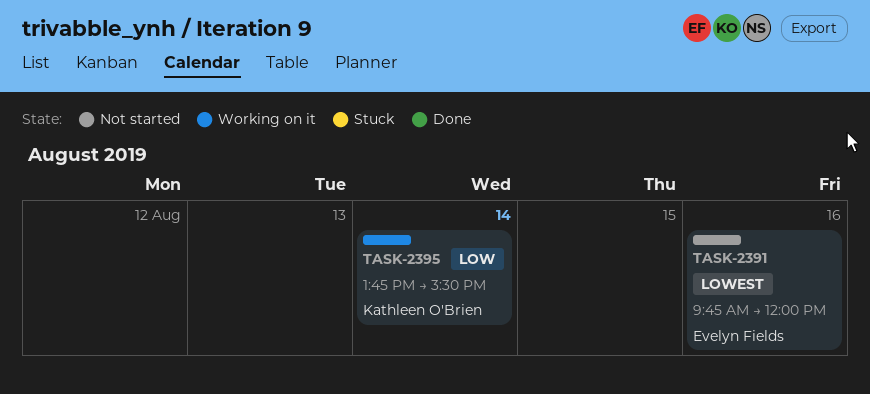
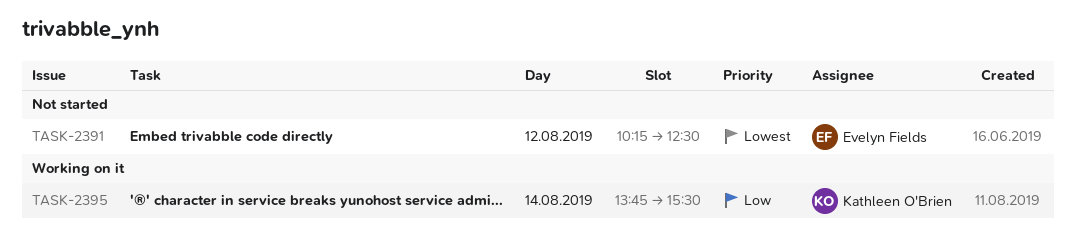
TASK-2391, day: Aug 16 -> Aug 12
TASK-2391, begins: 09:45 -> 10:15
TASK-2391, ends: 12:00 -> 12:30

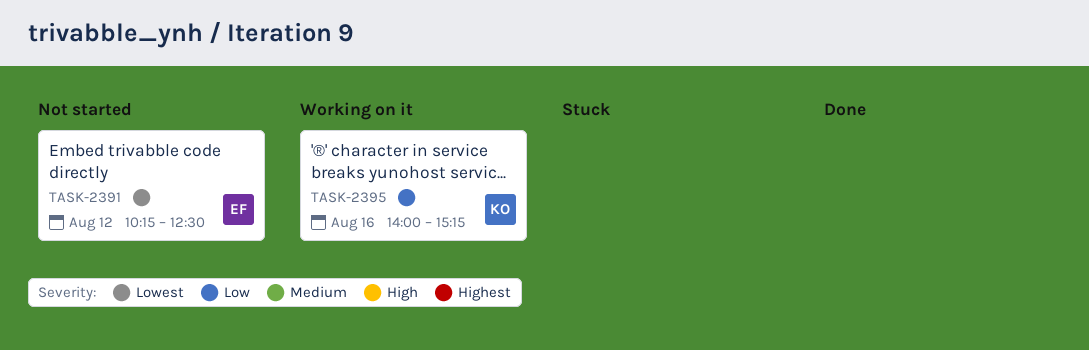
TASK-2395, day: Aug 14 -> Aug 16
TASK-2395, begins: 13:45 -> 14:00
TASK-2395, ends: 15:30 -> 15:15

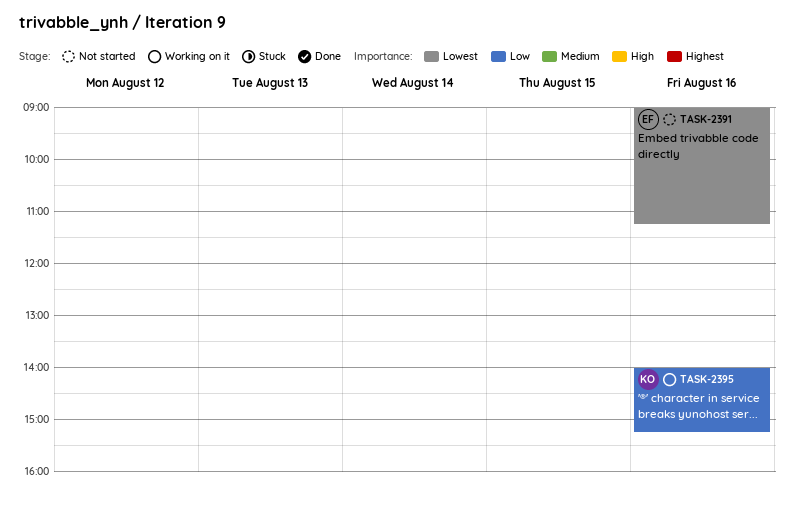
TASK-2391, day: Aug 12 -> Aug 16
TASK-2391, begins: 10:15 -> 09:00
TASK-2391, ends: 12:30 -> 11:15

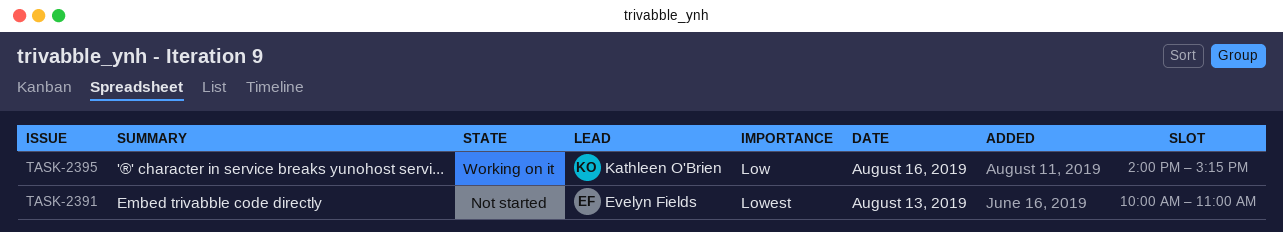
TASK-2391, day: Aug 16 -> Aug 13
TASK-2391, begins: 09:00 -> 10:00
TASK-2391, ends: 11:15 -> 11:00

